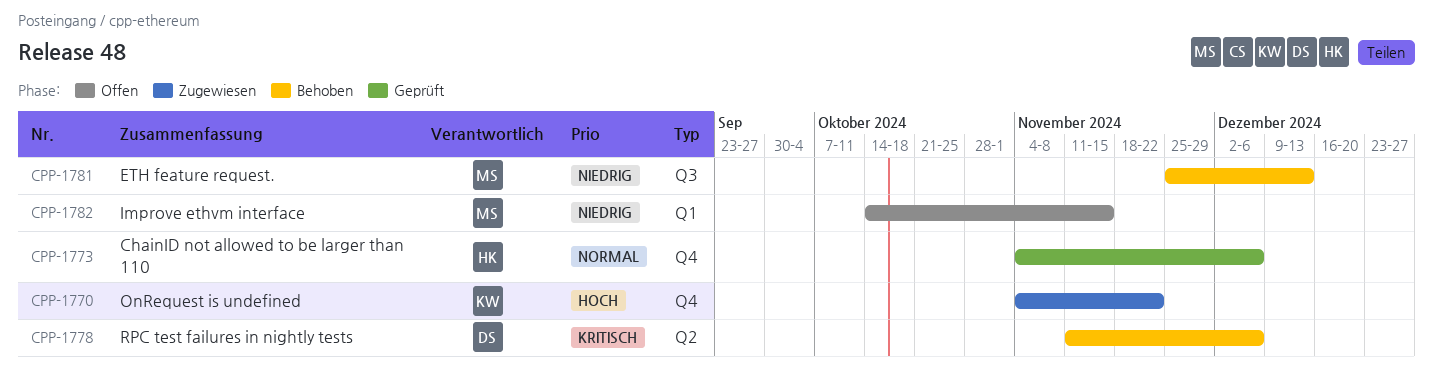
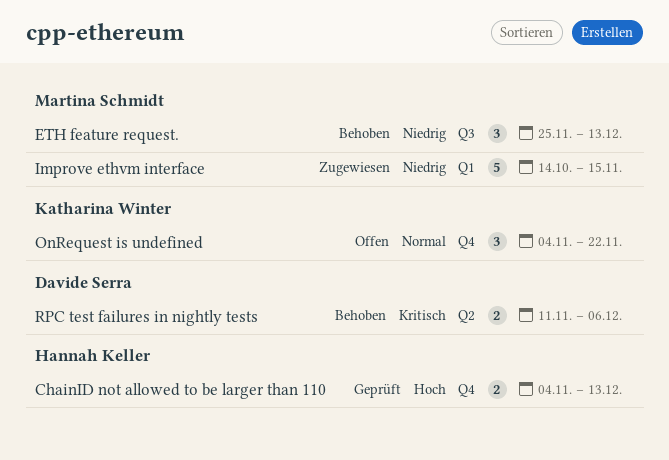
ChainID not allowed to be larger than 110, priority: Normal -> Hoch
ChainID not allowed to be larger than 110, due: Dec 6 -> Dec 13
Improve ethvm interface, status: Offen -> Zugewiesen
OnRequest is undefined, status: Zugewiesen -> Offen
OnRequest is undefined, priority: Hoch -> Normal

